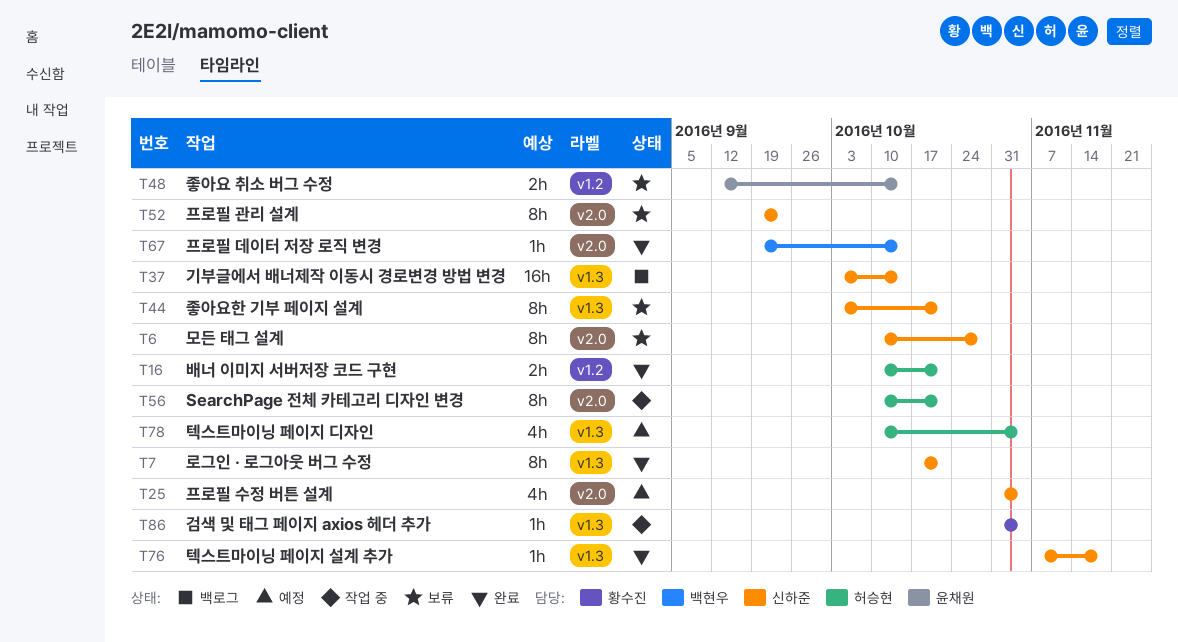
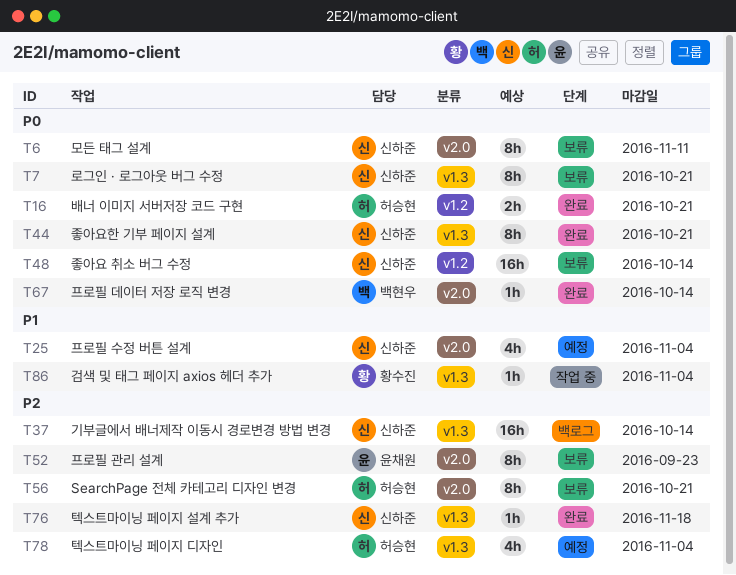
T6, due: Oct 28 -> Nov 11
T7, status: 완료 -> 보류
T44, status: 보류 -> 완료
T48, owner: 윤채원 -> 신하준
T48, estimate: 2h -> 16h
T52, owner: 신하준 -> 윤채원
T56, status: 작업 중 -> 보류

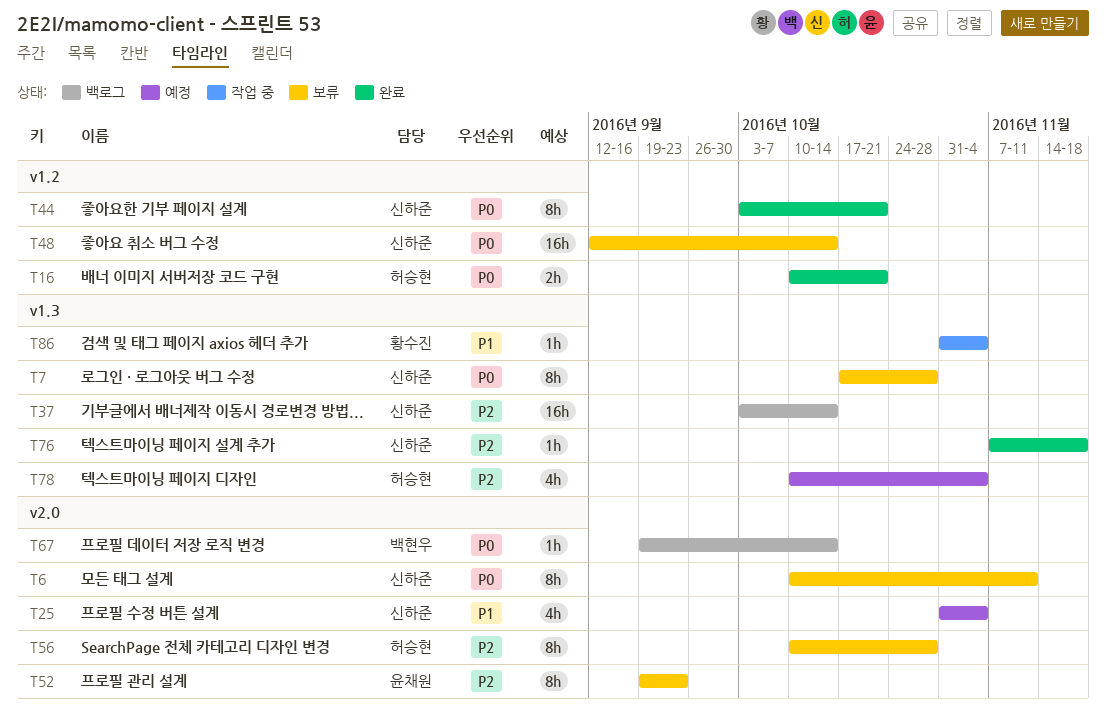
T7, due: Oct 21 -> Oct 28
T44, label: v1.3 -> v1.2
T56, due: Oct 21 -> Oct 28
T67, status: 완료 -> 백로그

